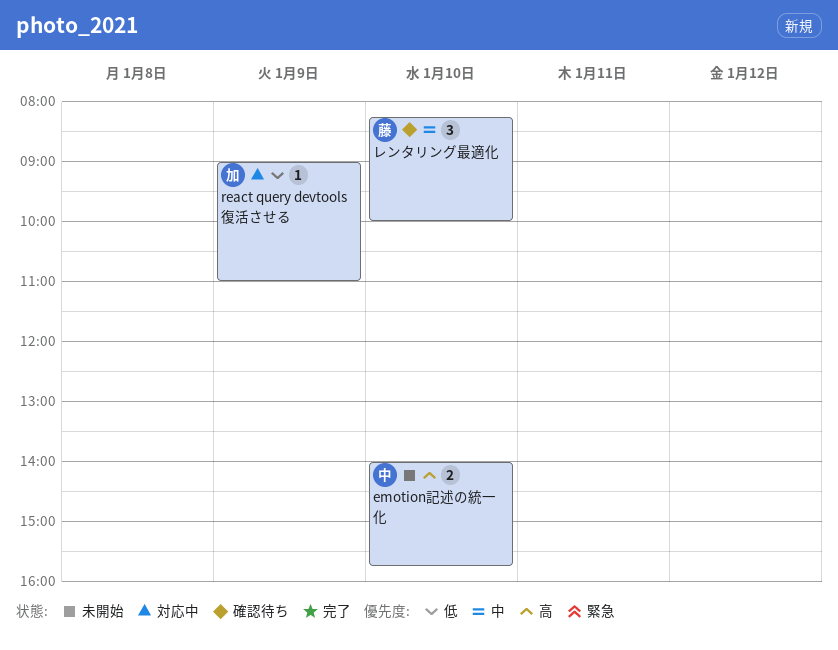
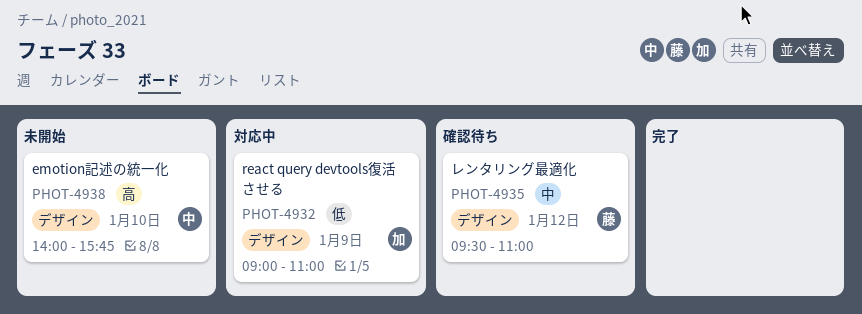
レンタリング最適化, day: Jan 10 -> Jan 12
レンタリング最適化, begins: 08:15 -> 09:30
レンタリング最適化, ends: 10:00 -> 11:00

